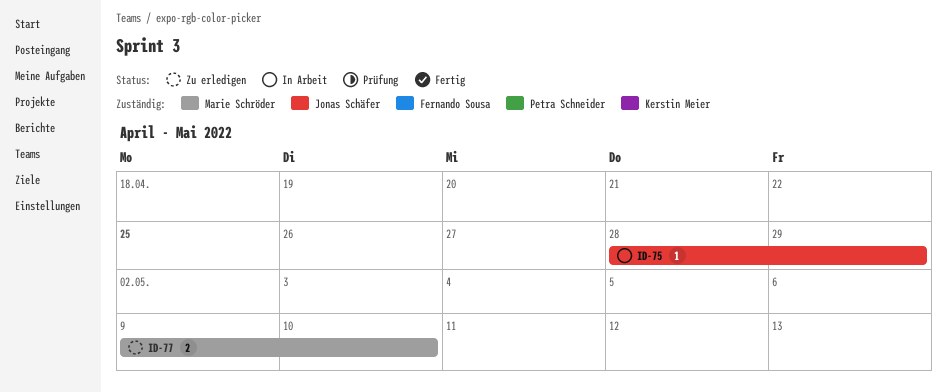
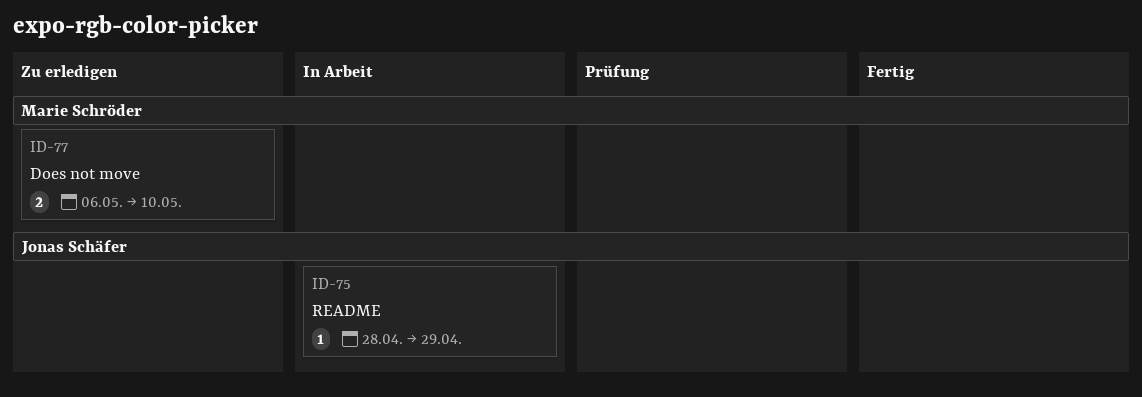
ID-77, start: May 9 -> May 6

